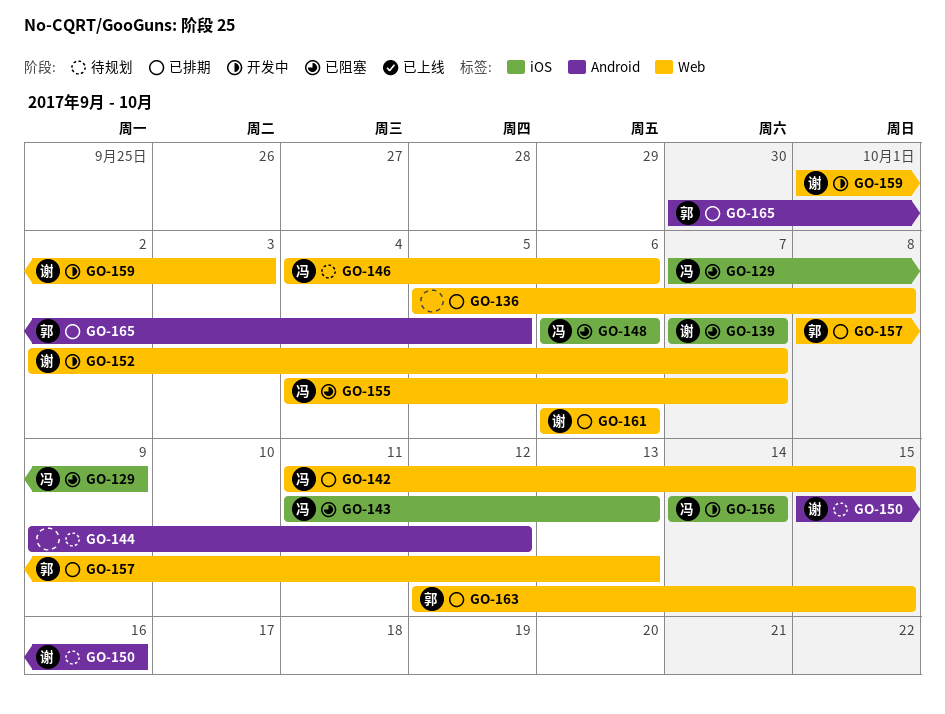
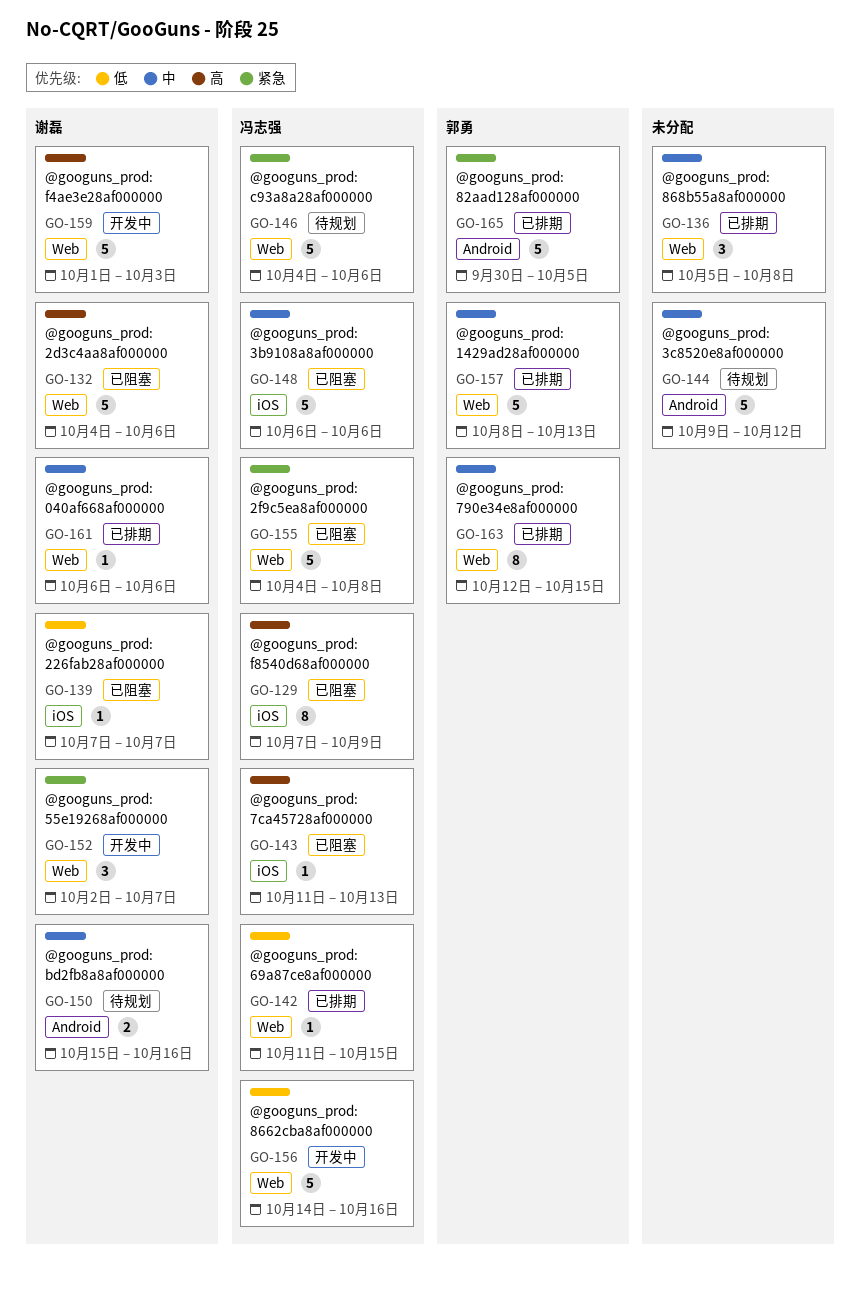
GO-132: none -> present
GO-155, due: Oct 7 -> Oct 8
GO-156, label: iOS -> Web
GO-156, due: Oct 14 -> Oct 16

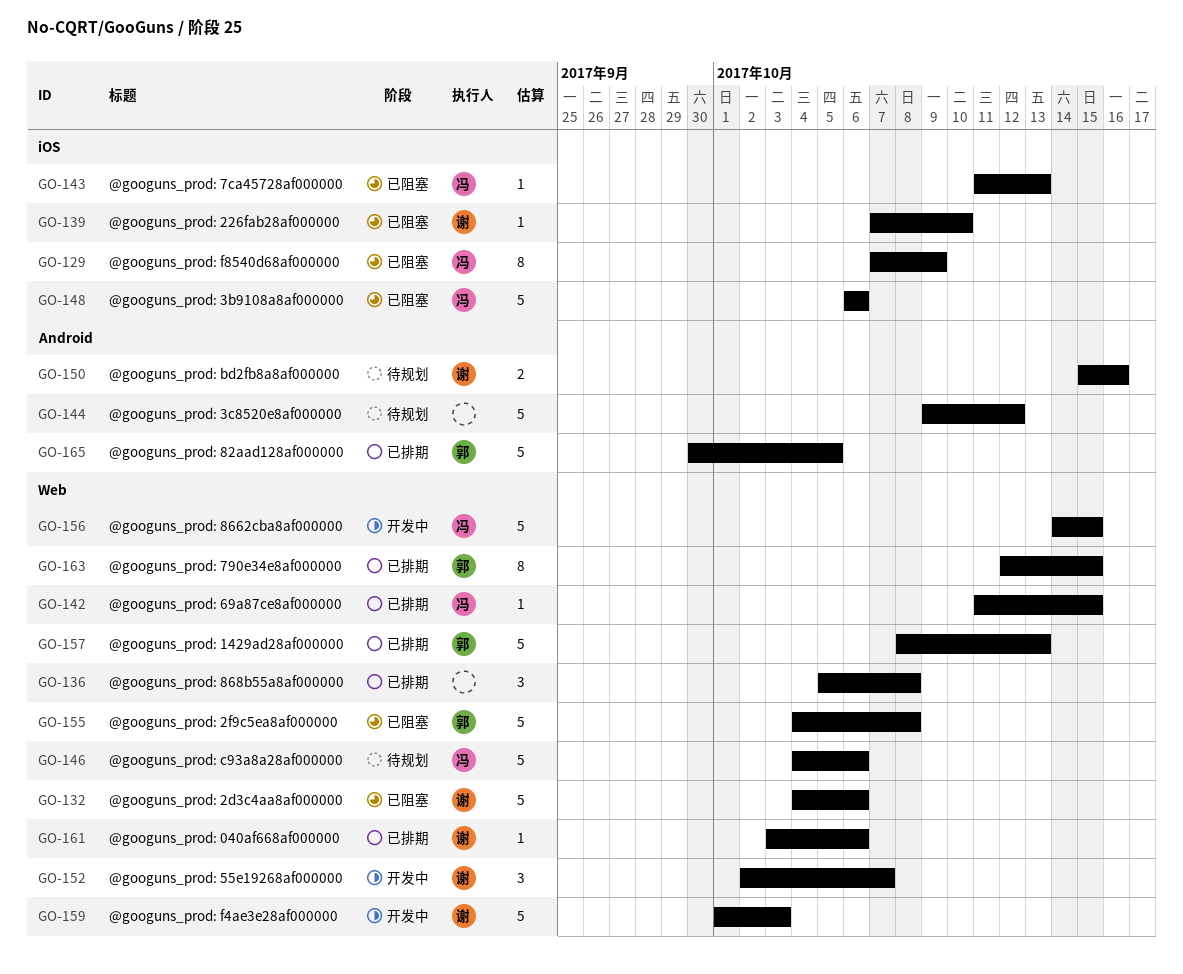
GO-139, due: Oct 7 -> Oct 10
GO-155, owner: 冯志强 -> 郭勇
GO-156, due: Oct 16 -> Oct 15
GO-161, start: Oct 6 -> Oct 3

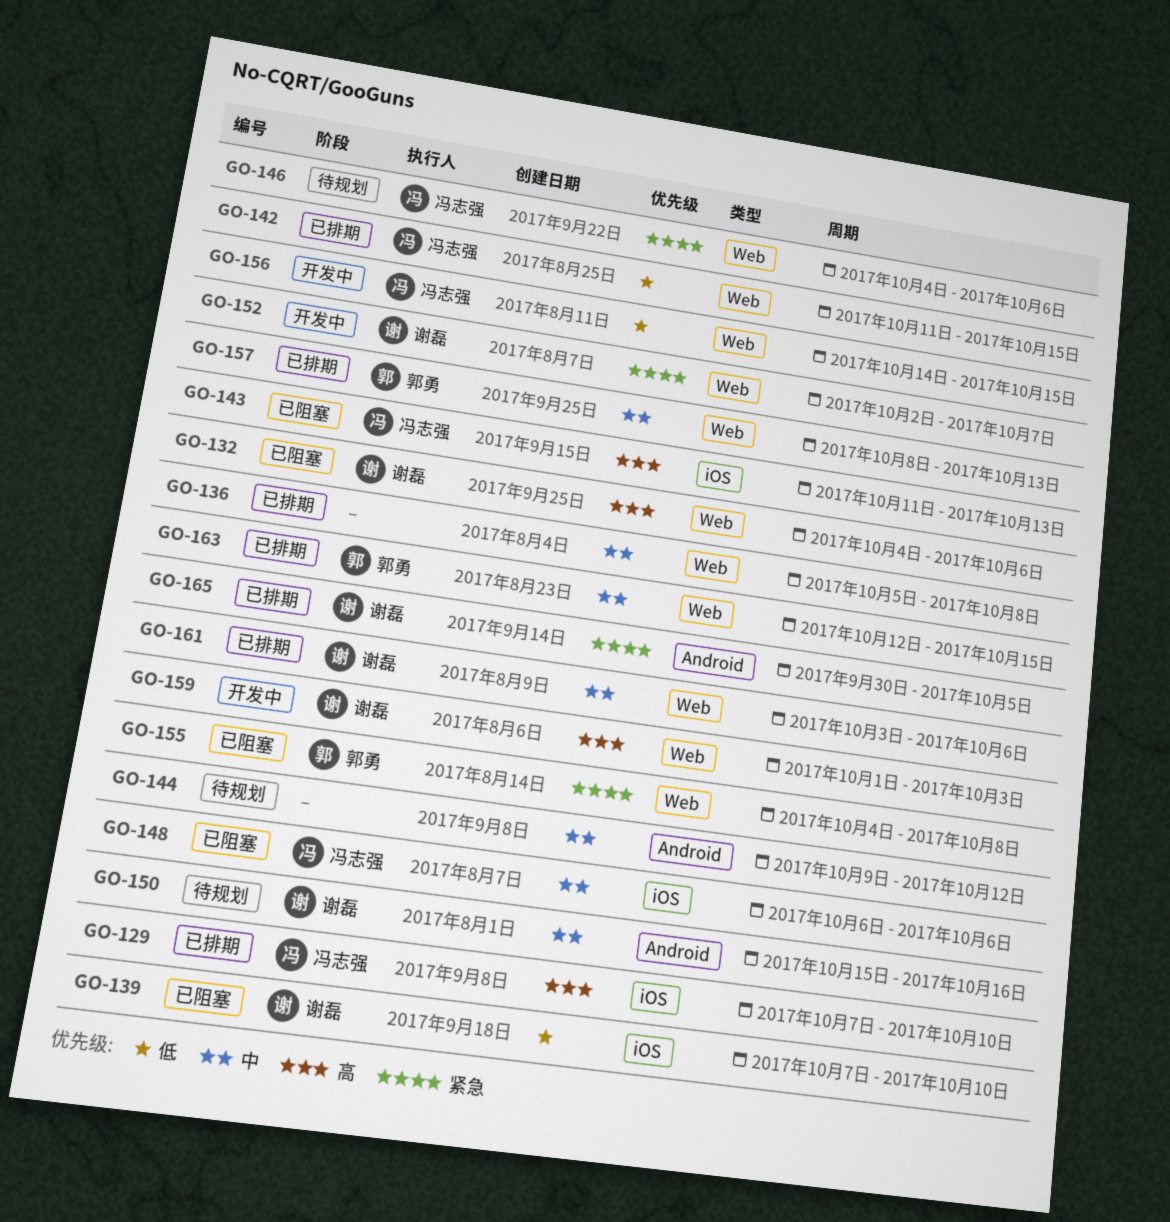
GO-129, status: 已阻塞 -> 已排期
GO-129, due: Oct 9 -> Oct 10
GO-165, owner: 郭勇 -> 谢磊

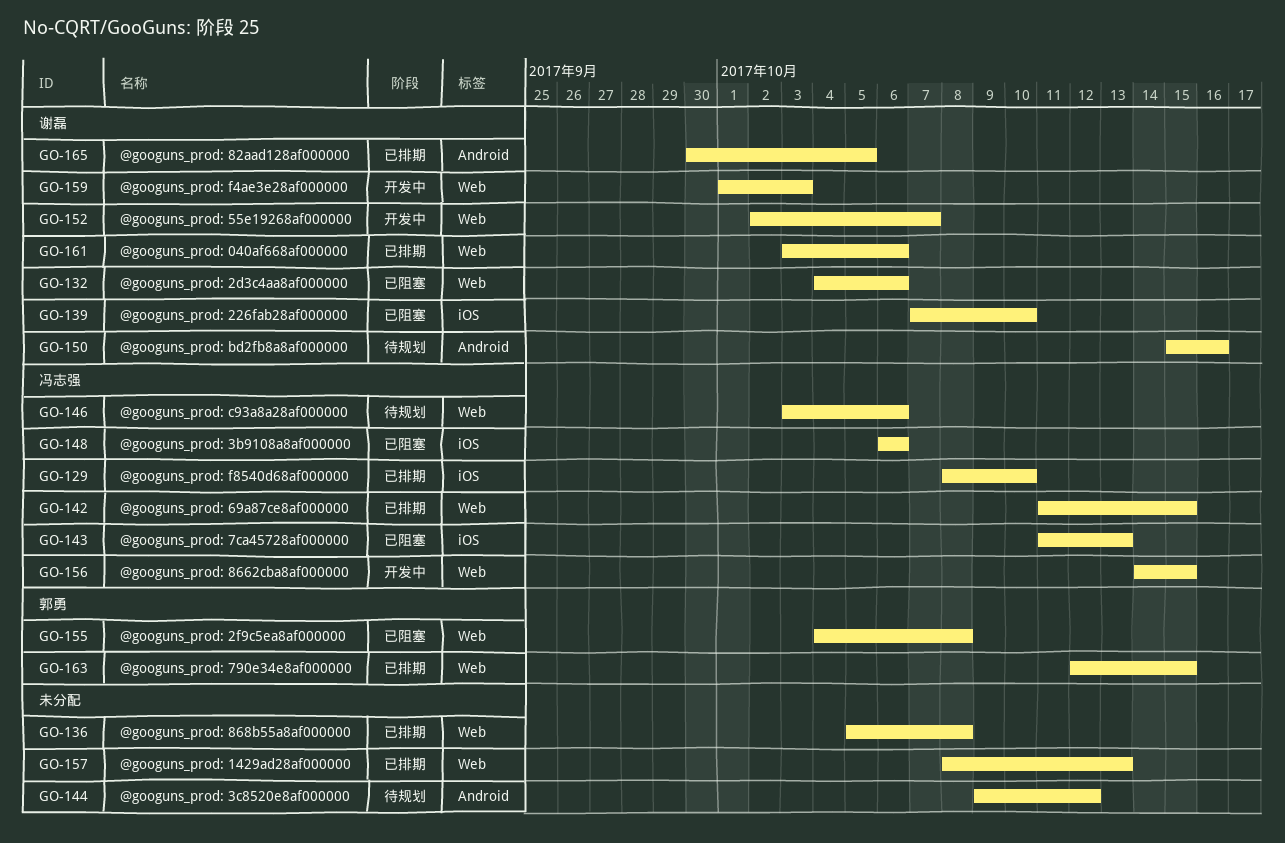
GO-129, start: Oct 7 -> Oct 8
GO-146, start: Oct 4 -> Oct 3
GO-157, owner: 郭勇 -> none

